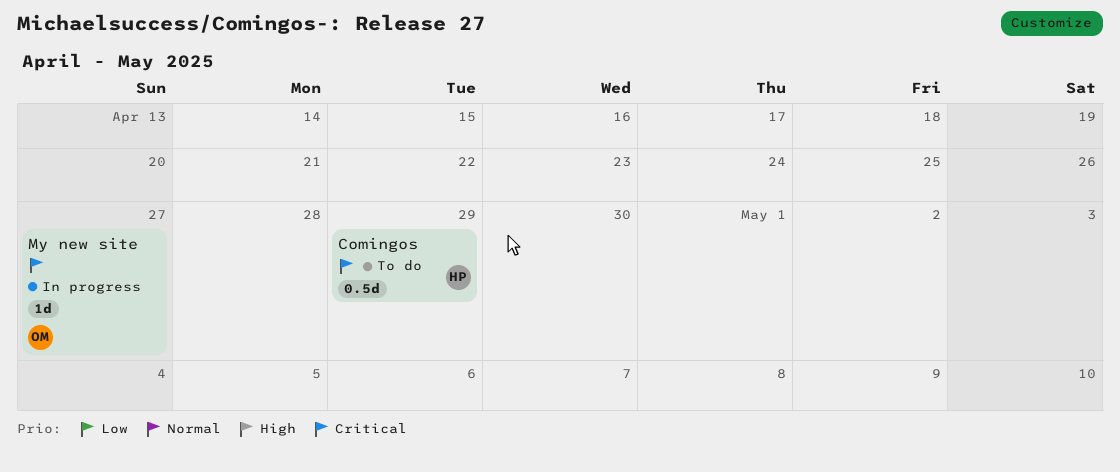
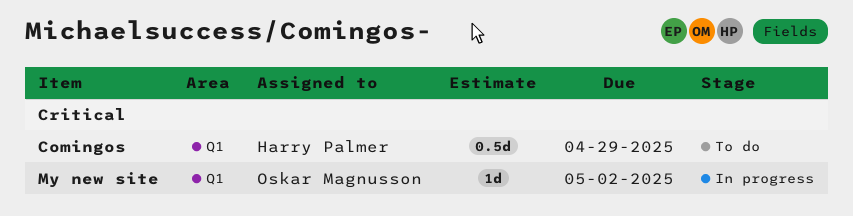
My new site, due: Apr 27 -> May 2

